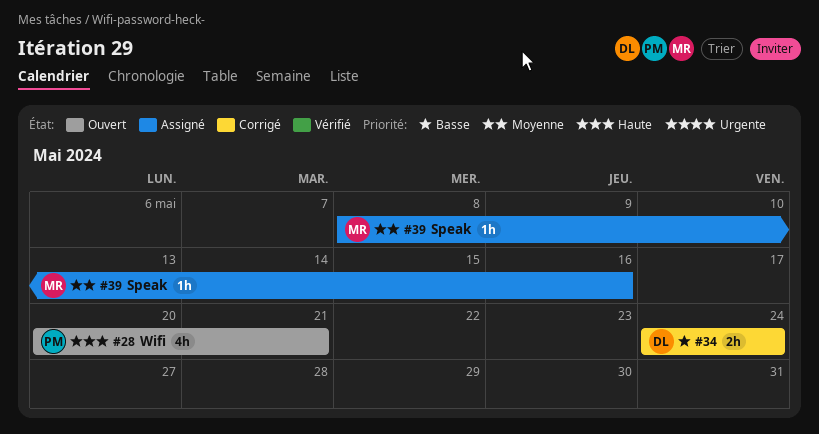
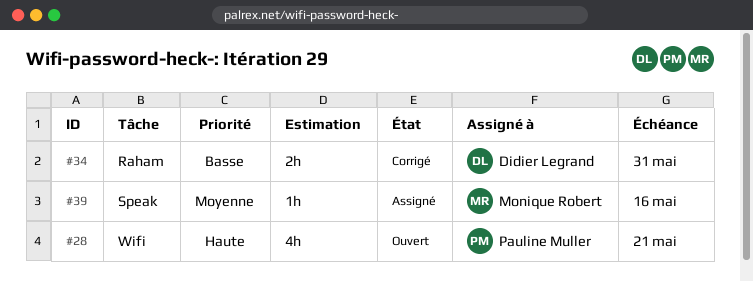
#34, due: May 24 -> May 31

